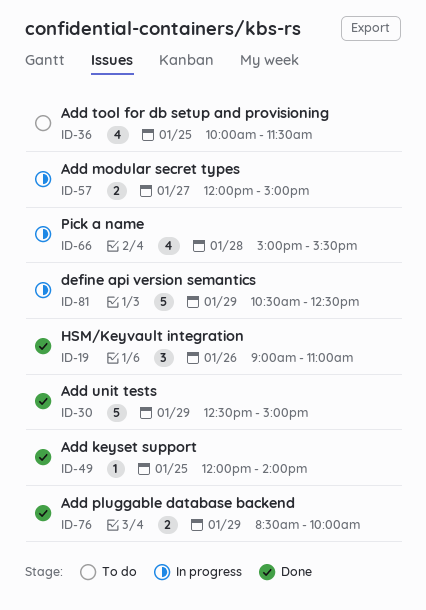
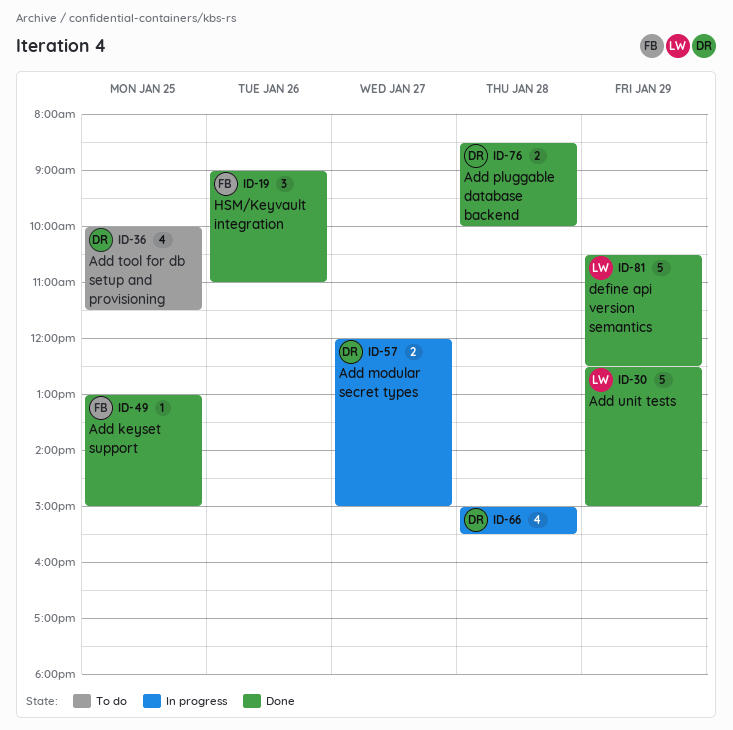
ID-49, begins: 12:00 -> 13:00
ID-49, ends: 14:00 -> 15:00
ID-76, day: Jan 29 -> Jan 28
ID-81, status: In progress -> Done

